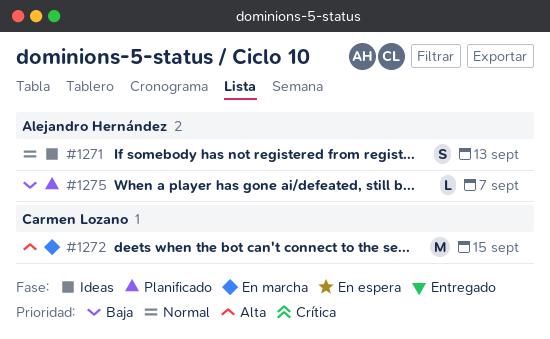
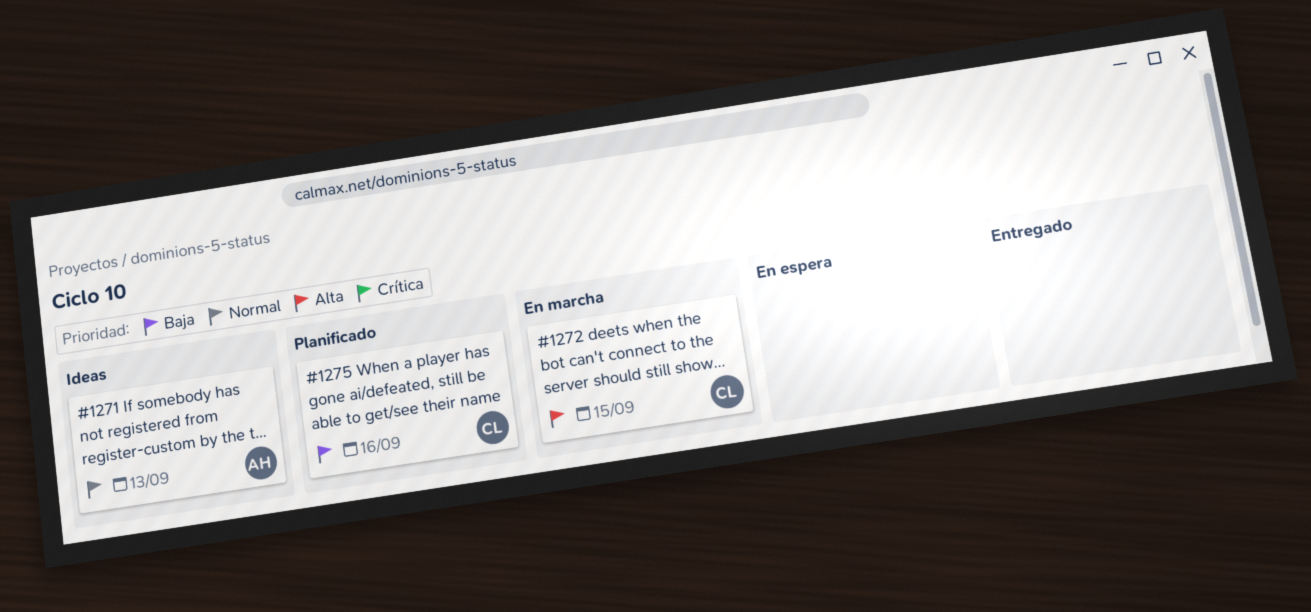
#1275, owner: Alejandro Hernández -> Carmen Lozano
#1275, due: Sep 7 -> Sep 16

